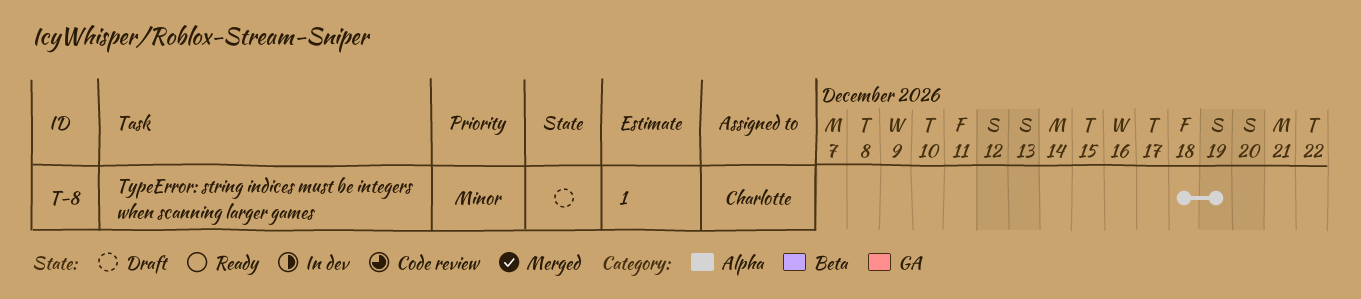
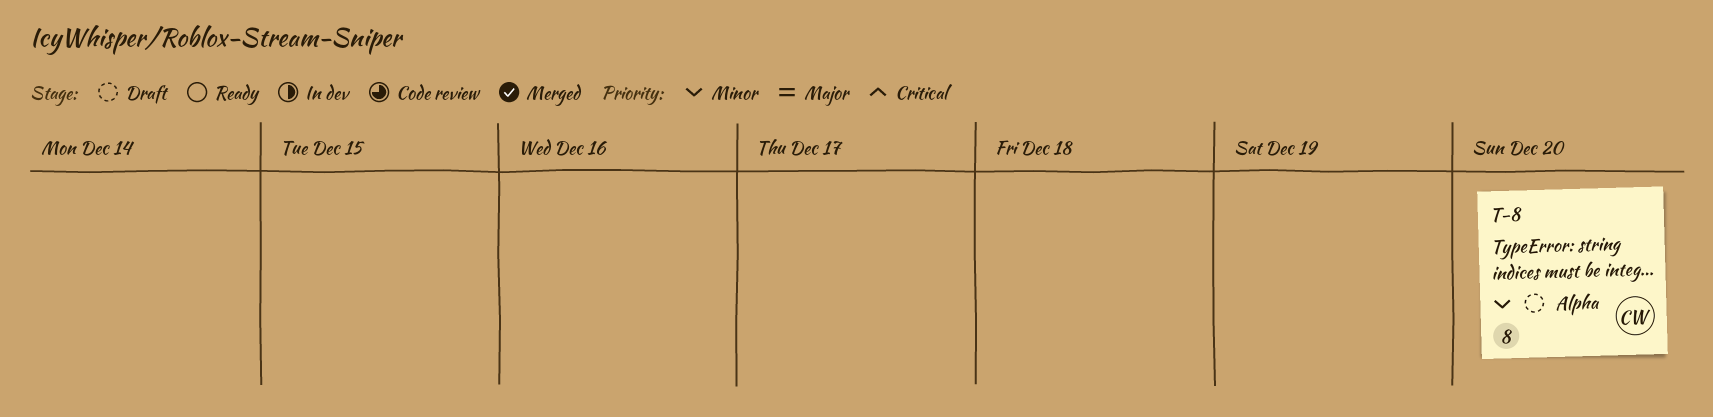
T-8, estimate: 1 -> 8
T-8, due: Dec 19 -> Dec 20

